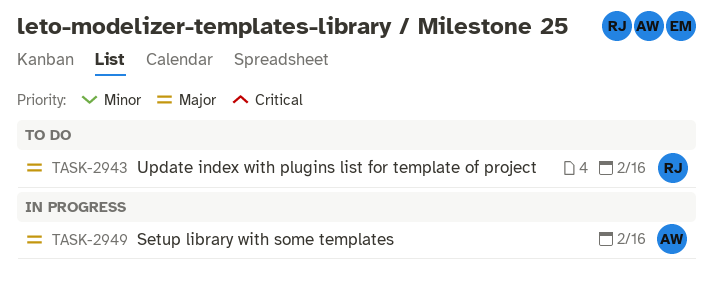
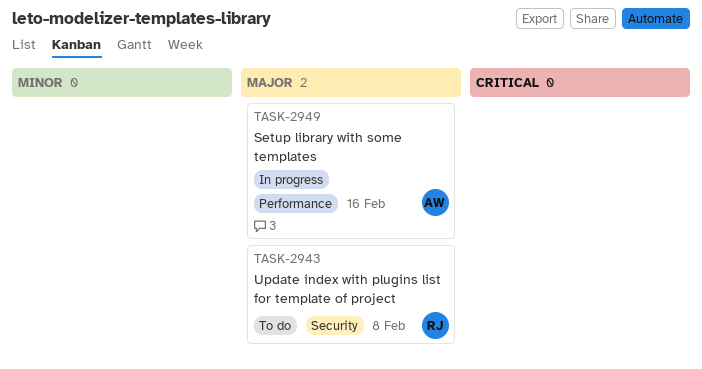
TASK-2943, due: Feb 16 -> Feb 8

